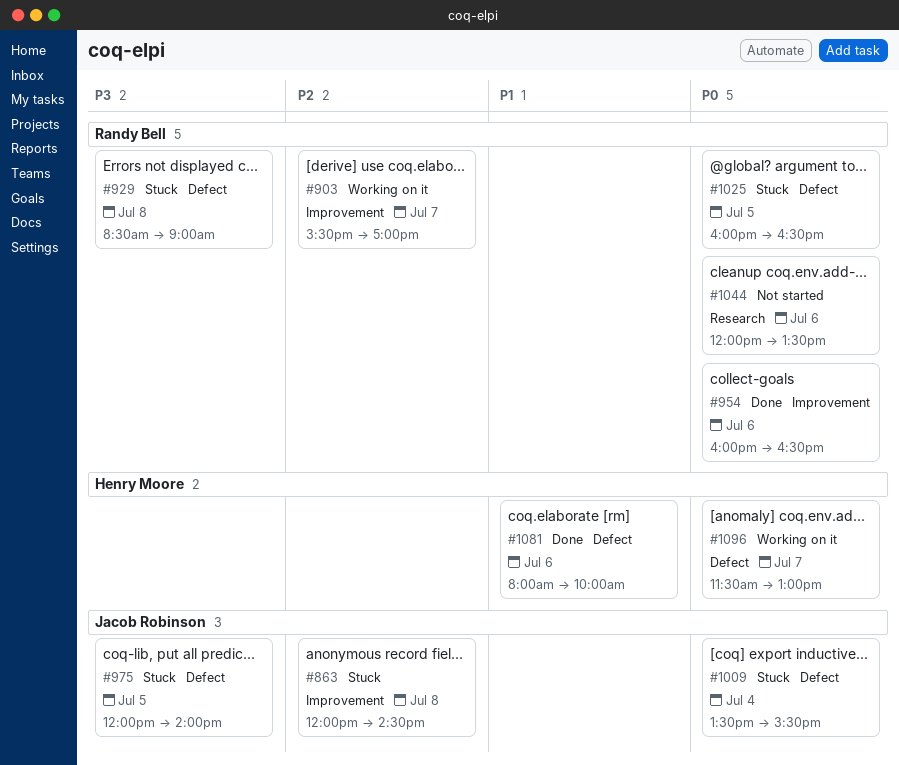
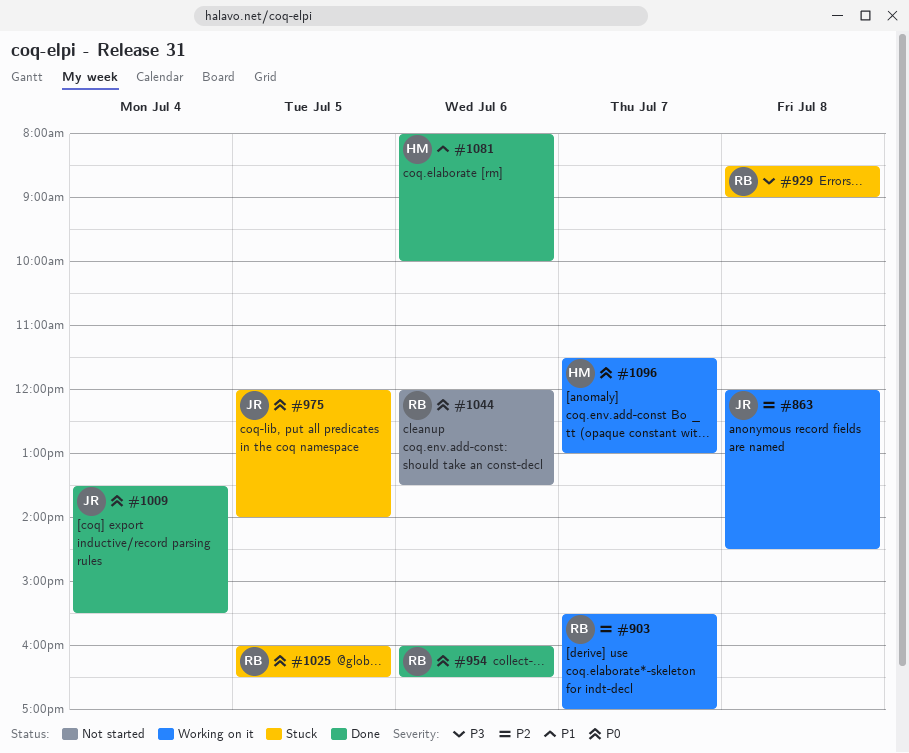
#863, status: Stuck -> Working on it
#975, priority: P3 -> P0
#1009, status: Stuck -> Done

